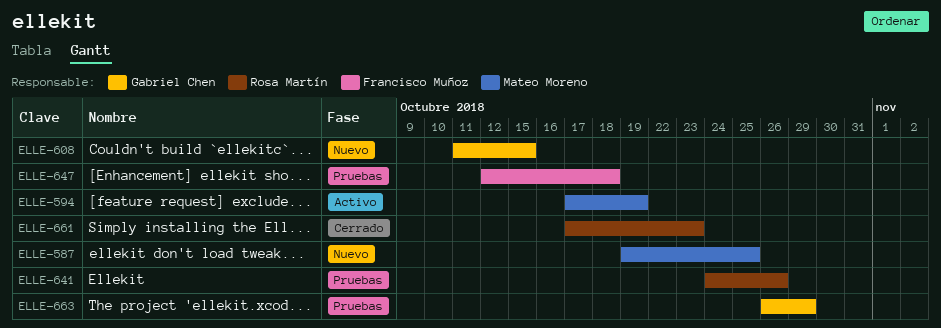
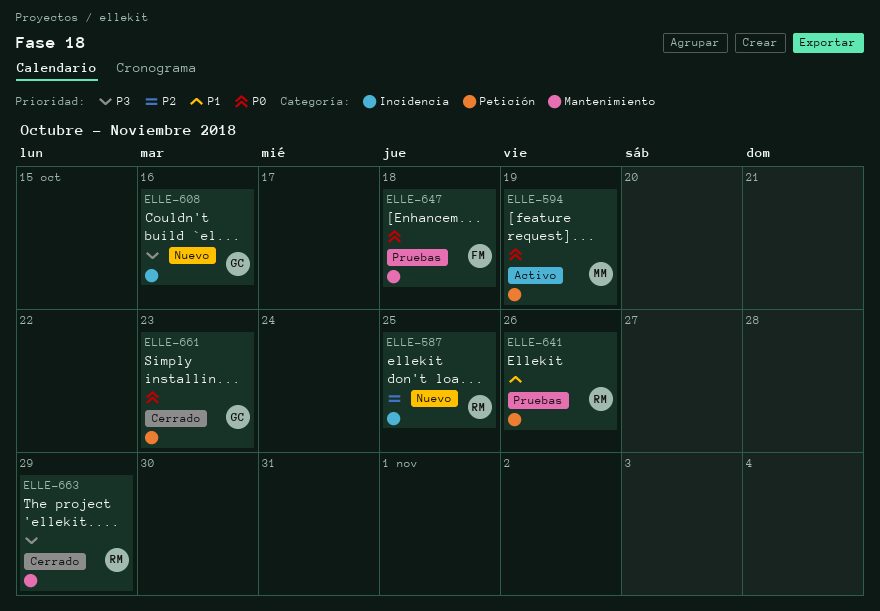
ELLE-587, owner: Mateo Moreno -> Rosa Martín
ELLE-608, due: Oct 15 -> Oct 16
ELLE-661, owner: Rosa Martín -> Gabriel Chen
ELLE-663, status: Pruebas -> Cerrado
ELLE-663, owner: Gabriel Chen -> Rosa Martín

